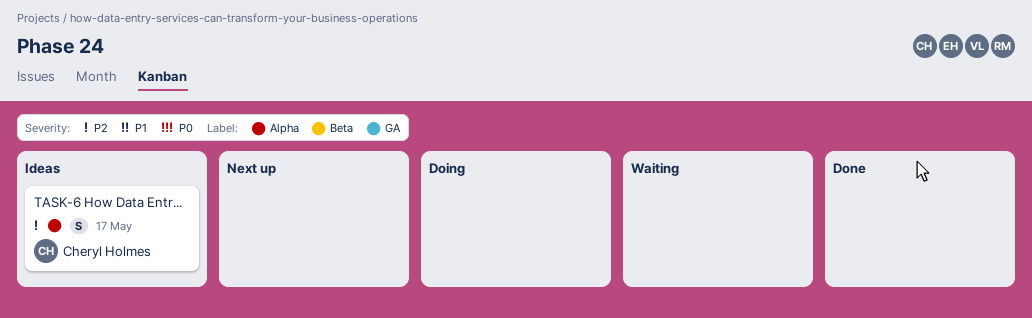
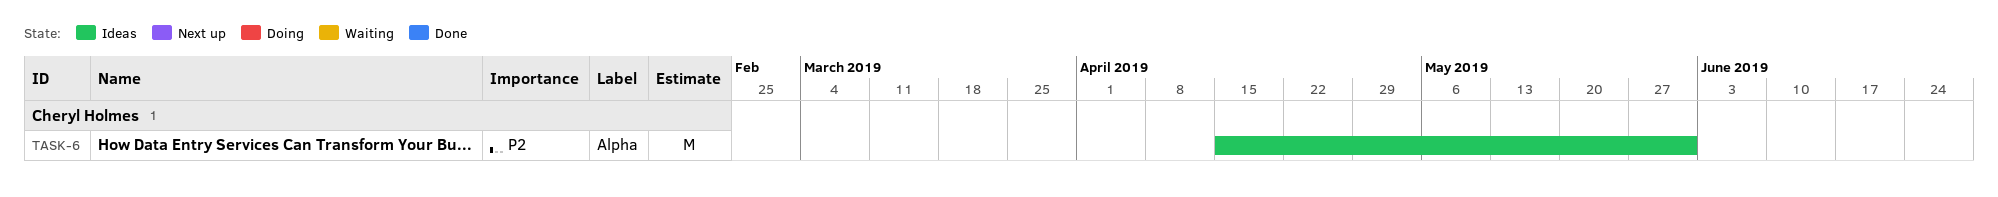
TASK-6, estimate: S -> M
TASK-6, due: May 17 -> May 31

